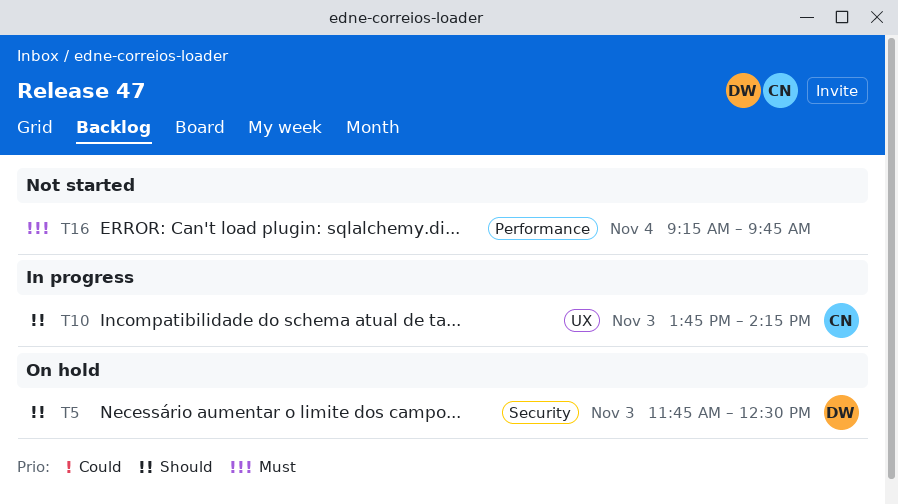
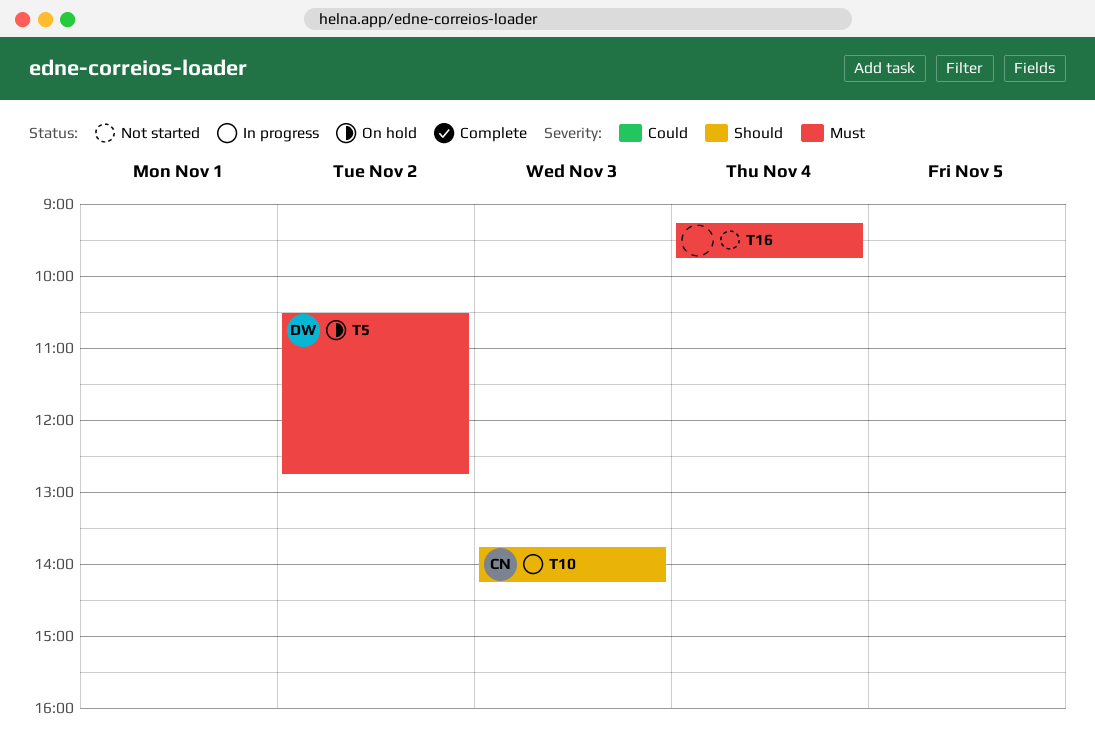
T5, priority: Should -> Must
T5, day: Nov 3 -> Nov 2
T5, begins: 11:45 -> 10:30
T5, ends: 12:30 -> 12:45

